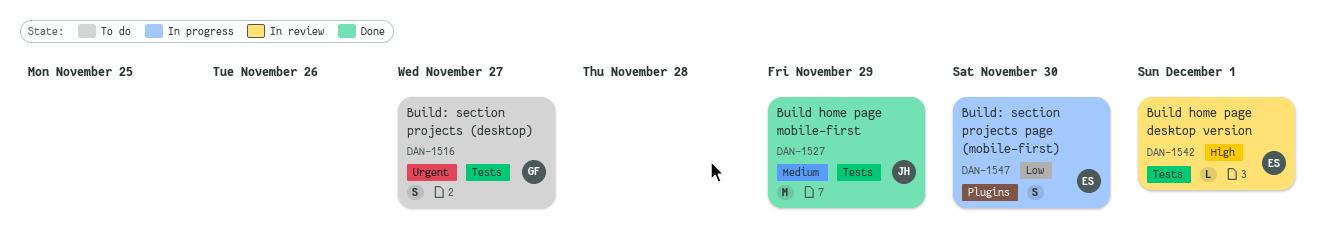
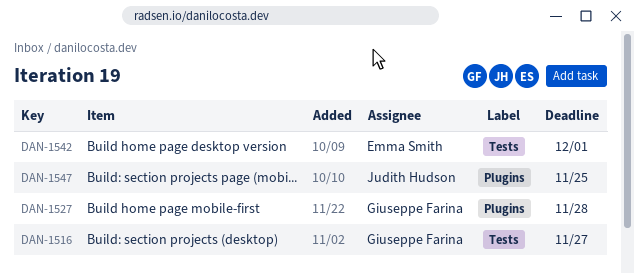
DAN-1527, owner: Judith Hudson -> Giuseppe Farina
DAN-1527, label: Tests -> Plugins
DAN-1527, due: Nov 29 -> Nov 28
DAN-1547, owner: Emma Smith -> Judith Hudson
DAN-1547, due: Nov 30 -> Nov 25

